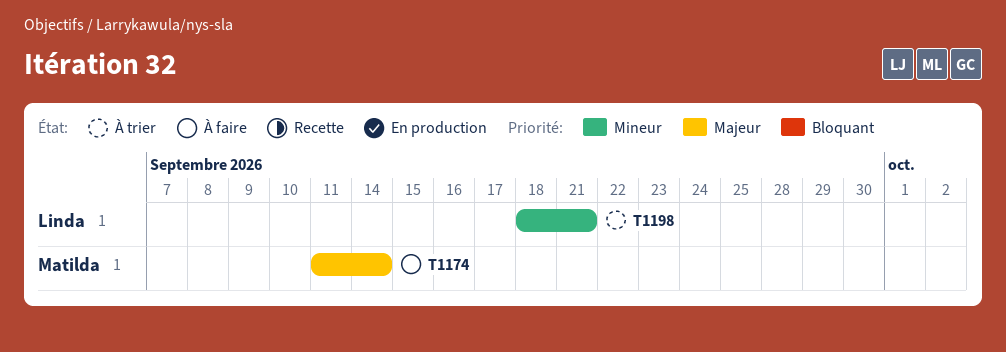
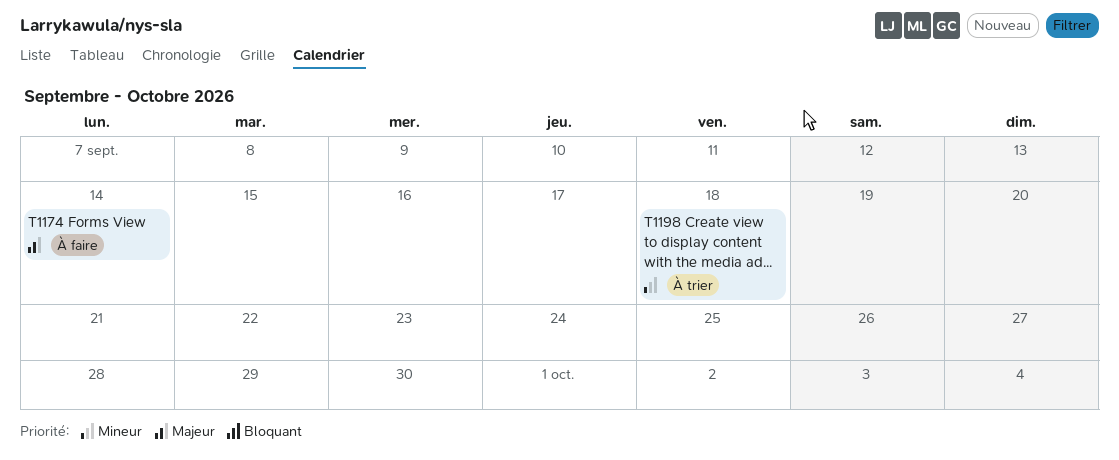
T1198, due: Sep 21 -> Sep 18

